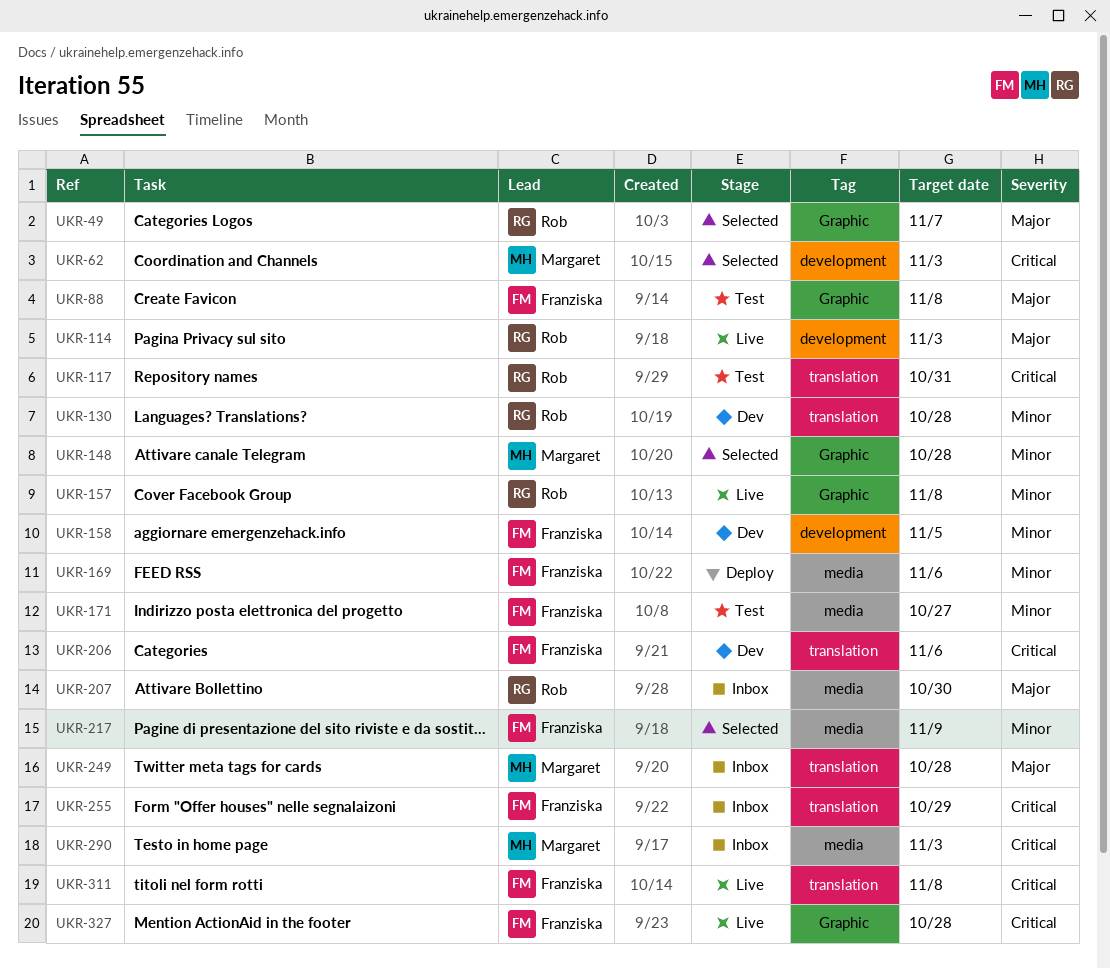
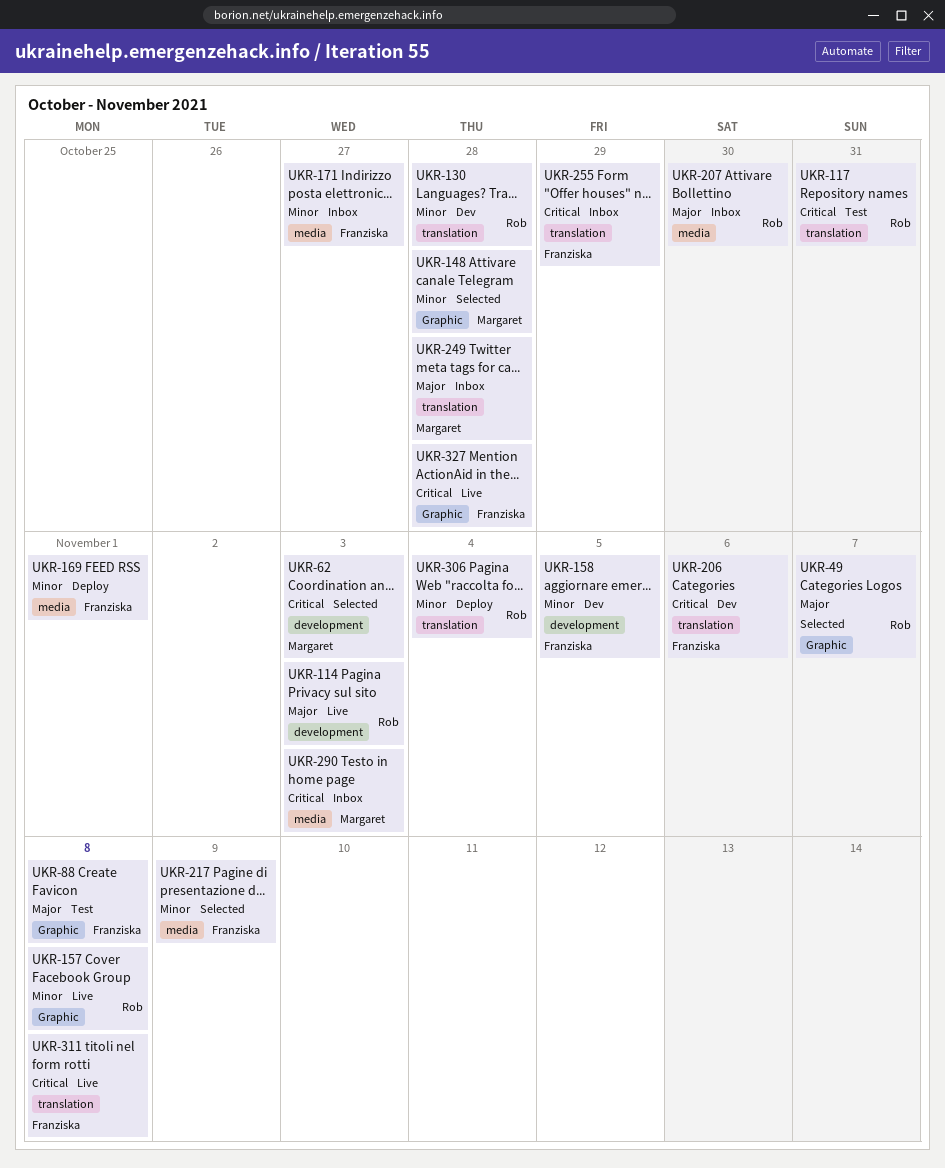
UKR-169, due: Nov 6 -> Nov 1
UKR-171, status: Test -> Inbox
UKR-306: none -> present

